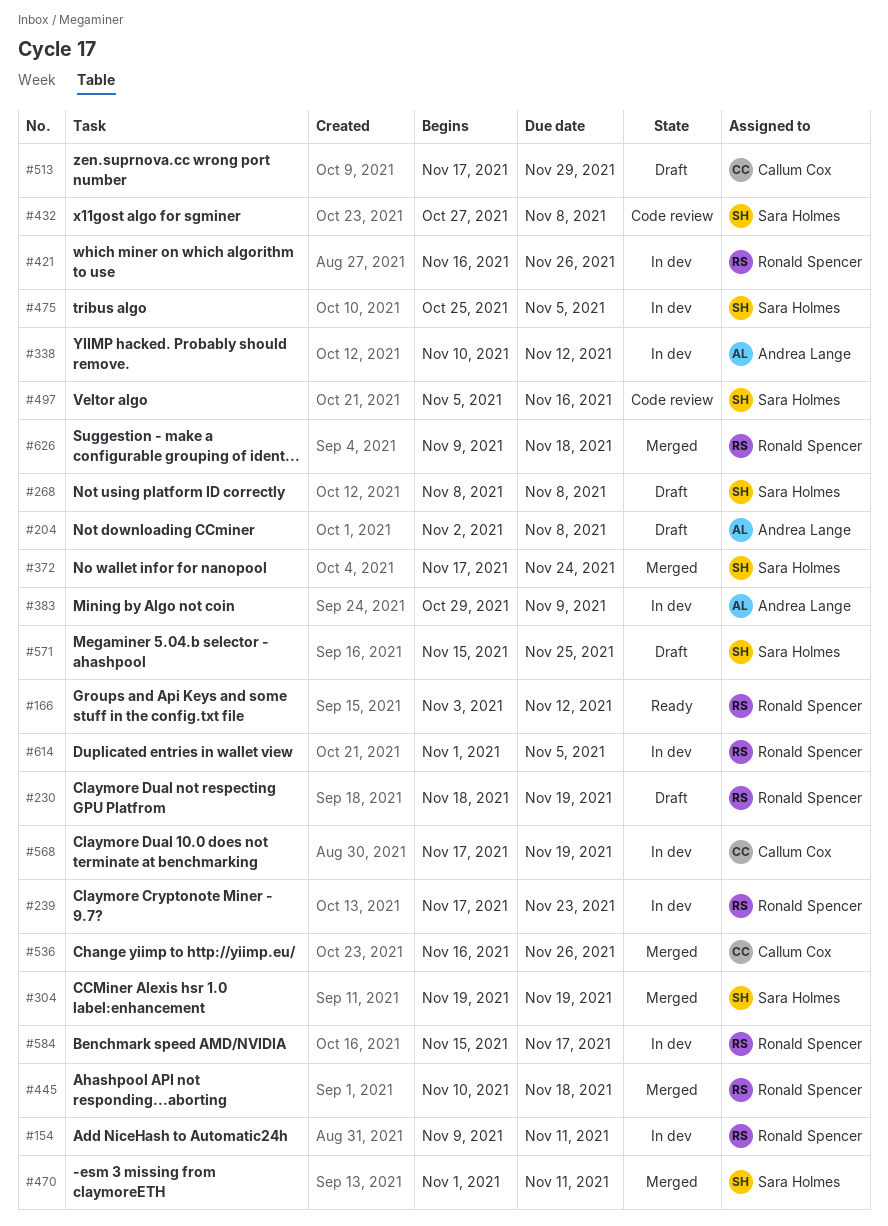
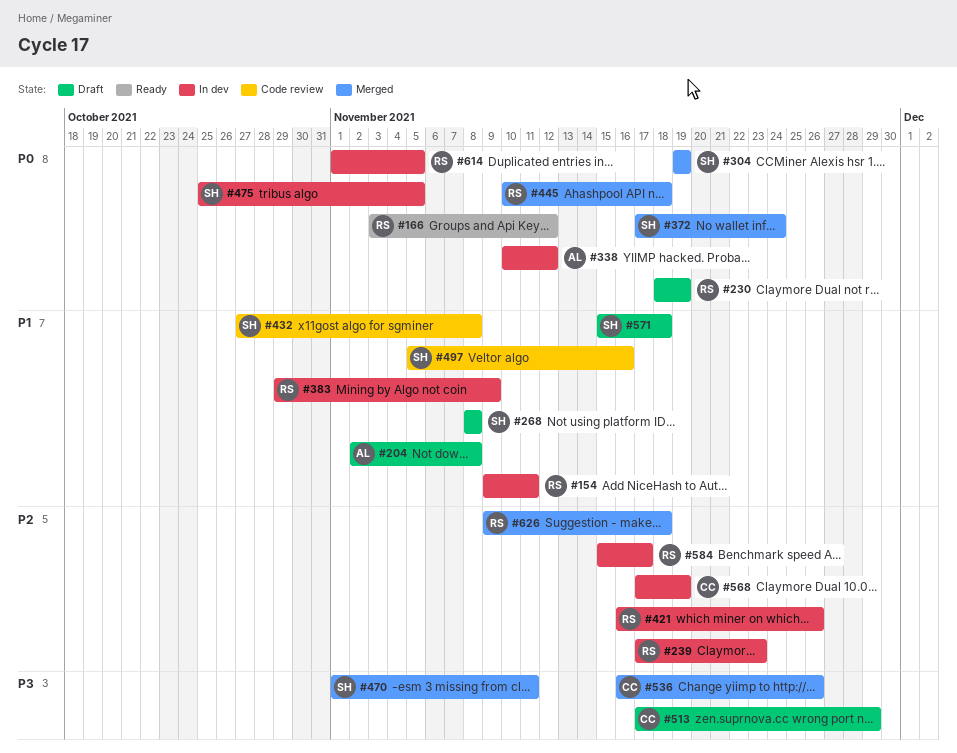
#383, owner: Andrea Lange -> Ronald Spencer
#571, due: Nov 25 -> Nov 18

